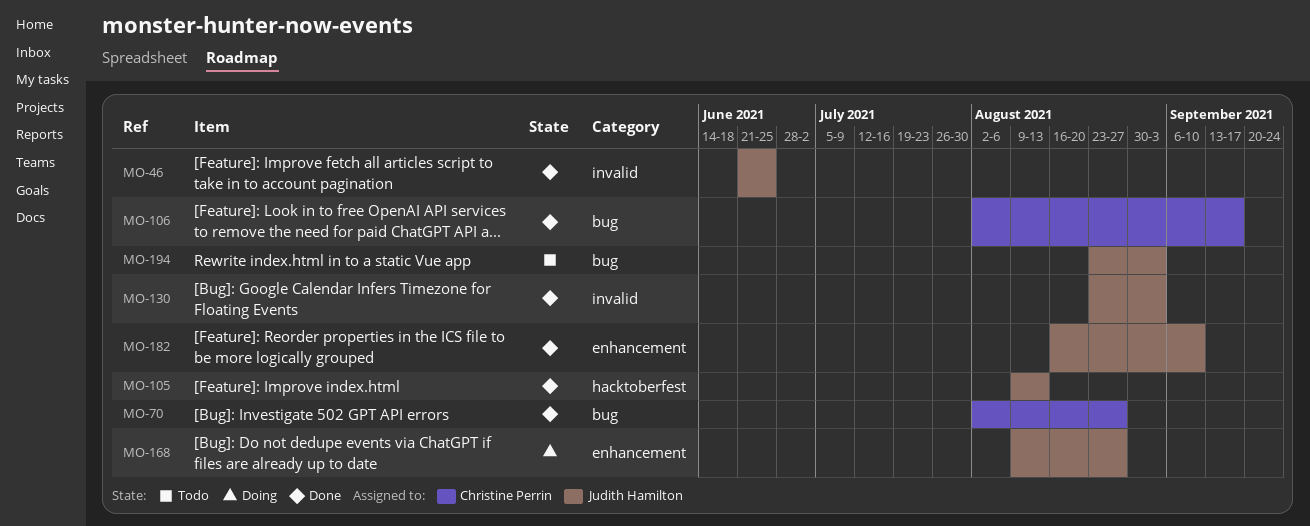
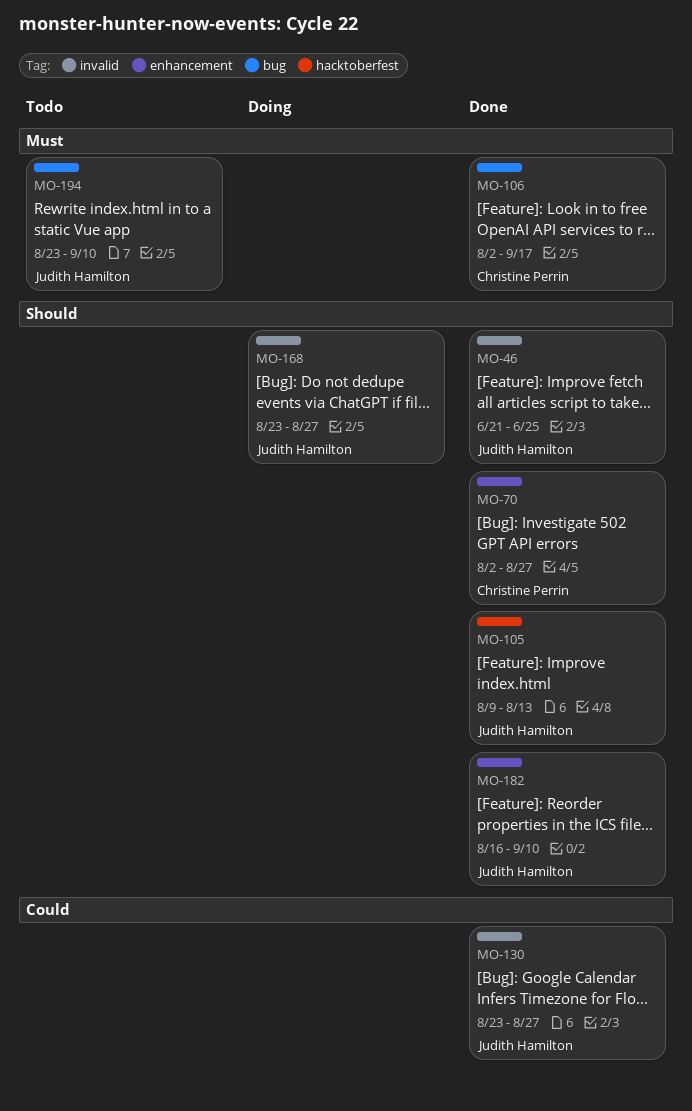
MO-70, label: bug -> enhancement
MO-130, due: Sep 3 -> Aug 27
MO-168, label: enhancement -> invalid
MO-168, start: Aug 9 -> Aug 23
MO-194, due: Sep 3 -> Sep 10

